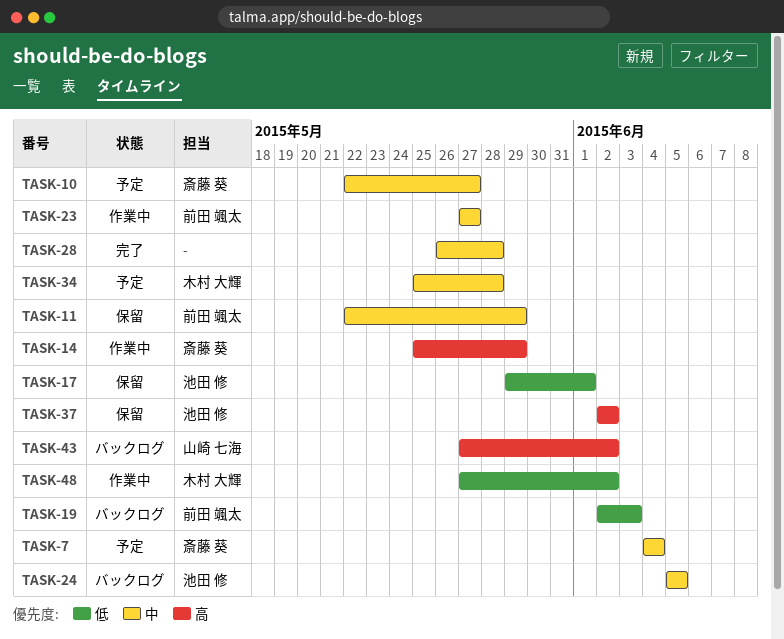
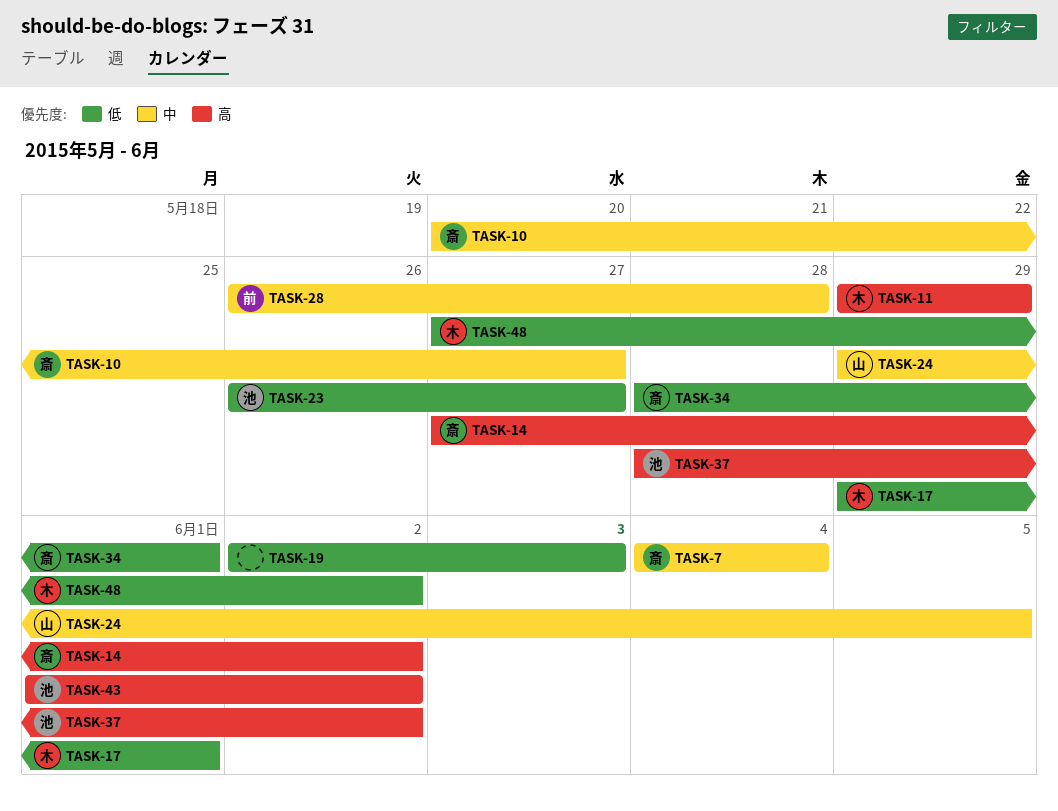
TASK-10, start: May 22 -> May 20
TASK-11, owner: 前田 颯太 -> 木村 大輝
TASK-11, priority: 中 -> 高
TASK-11, start: May 22 -> May 29
TASK-14, start: May 25 -> May 27
TASK-14, due: May 29 -> Jun 2
TASK-17, owner: 池田 修 -> 木村 大輝
TASK-19, owner: 前田 颯太 -> none
TASK-23, owner: 前田 颯太 -> 池田 修
TASK-23, priority: 中 -> 低
TASK-23, start: May 27 -> May 26
TASK-24, owner: 池田 修 -> 山崎 七海
TASK-24, start: Jun 5 -> May 29
TASK-28, owner: none -> 前田 颯太
TASK-34, owner: 木村 大輝 -> 斎藤 葵
TASK-34, priority: 中 -> 低
TASK-34, start: May 25 -> May 28
TASK-34, due: May 28 -> Jun 1
TASK-37, start: Jun 2 -> May 28
TASK-43, owner: 山崎 七海 -> 池田 修
TASK-43, start: May 27 -> Jun 1

